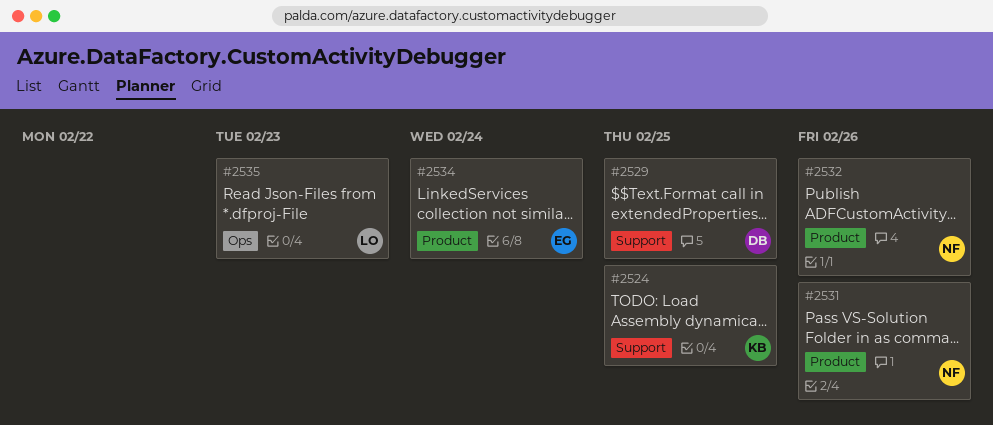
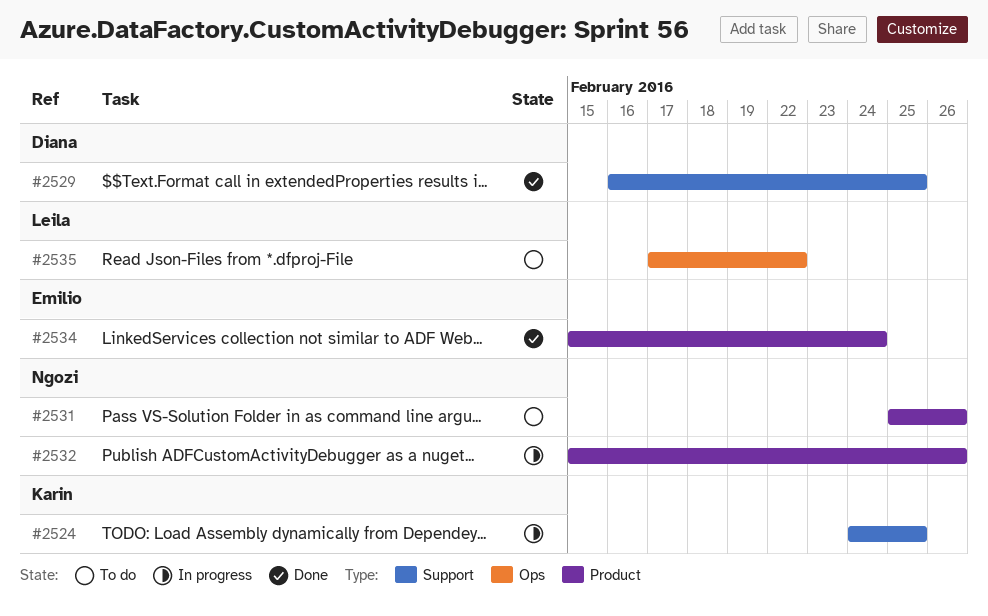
#2535, due: Feb 23 -> Feb 22

